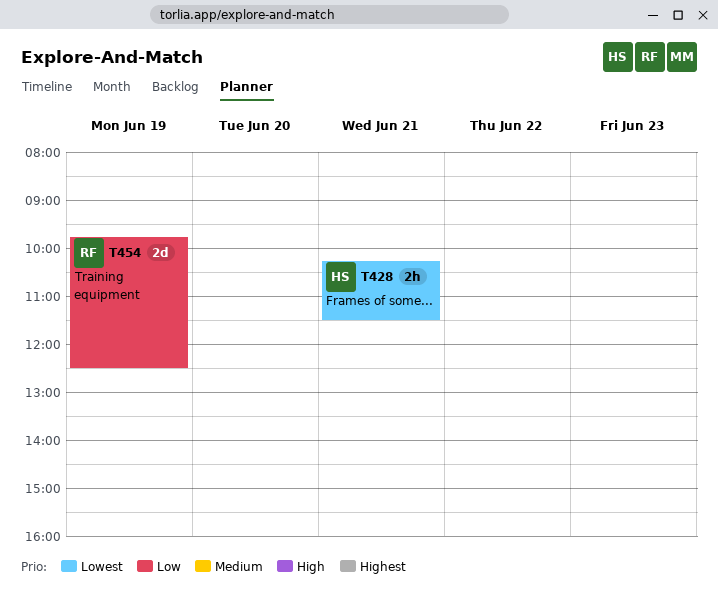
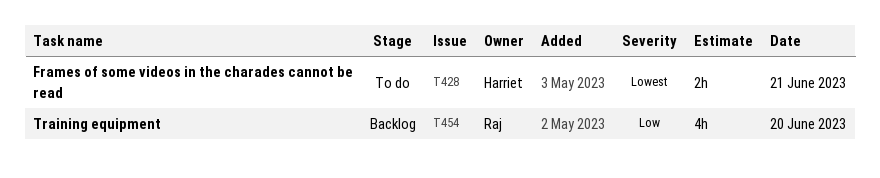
T454, estimate: 2d -> 4h
T454, day: Jun 19 -> Jun 20

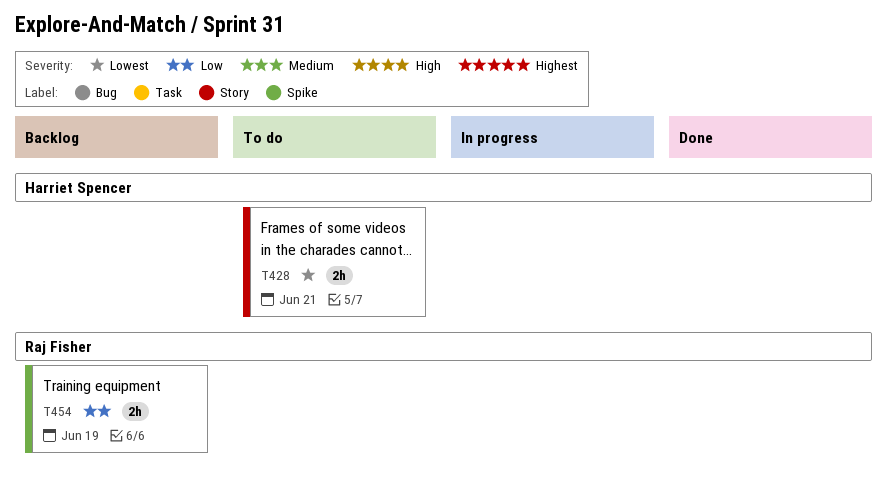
T454, estimate: 4h -> 2h
T454, day: Jun 20 -> Jun 19

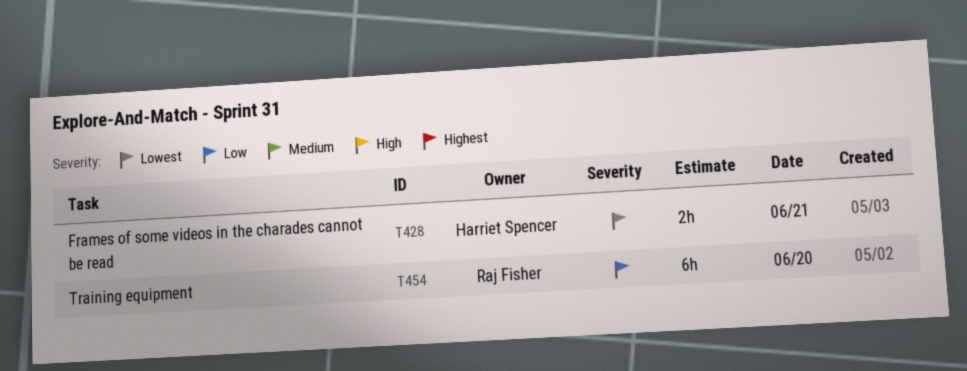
T454, estimate: 2h -> 6h
T454, day: Jun 19 -> Jun 20

